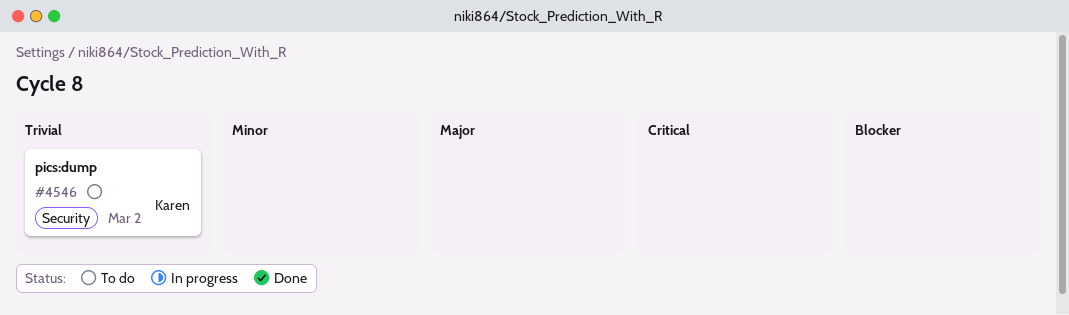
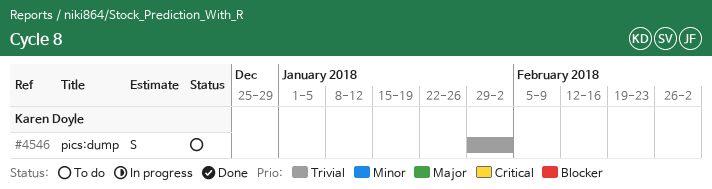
#4546, due: Mar 2 -> Feb 2

